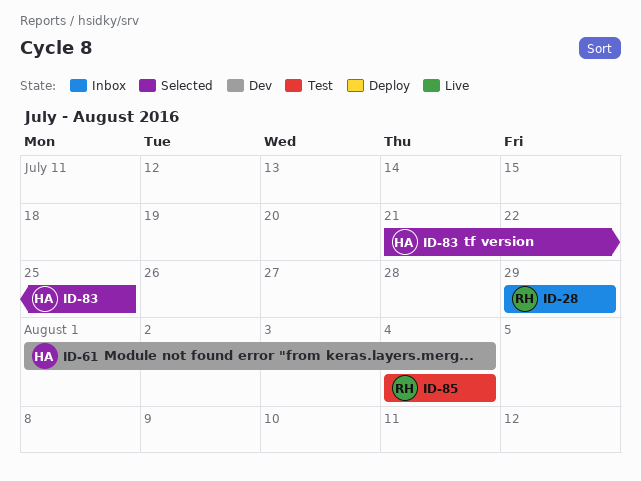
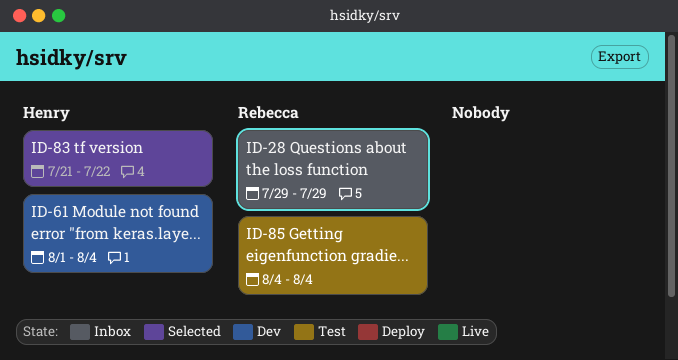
ID-83, due: Jul 25 -> Jul 22

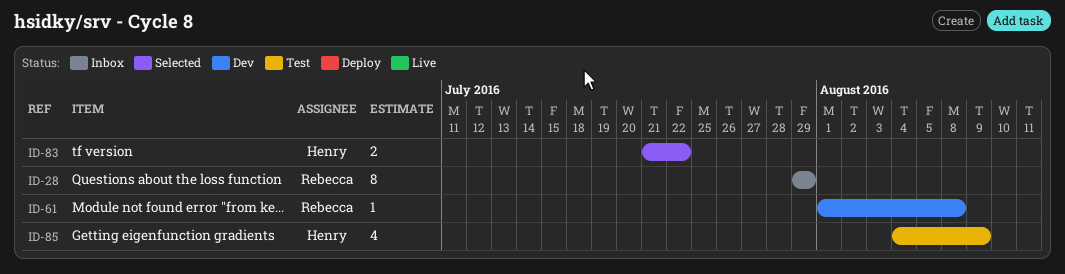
ID-61, owner: Henry -> Rebecca
ID-61, due: Aug 4 -> Aug 8
ID-85, owner: Rebecca -> Henry
ID-85, due: Aug 4 -> Aug 9

